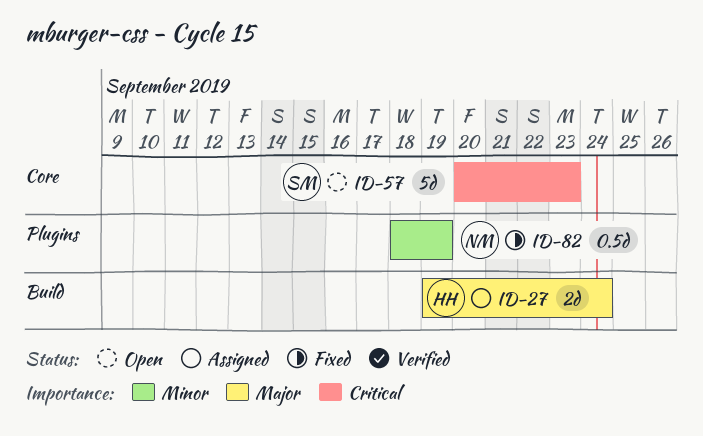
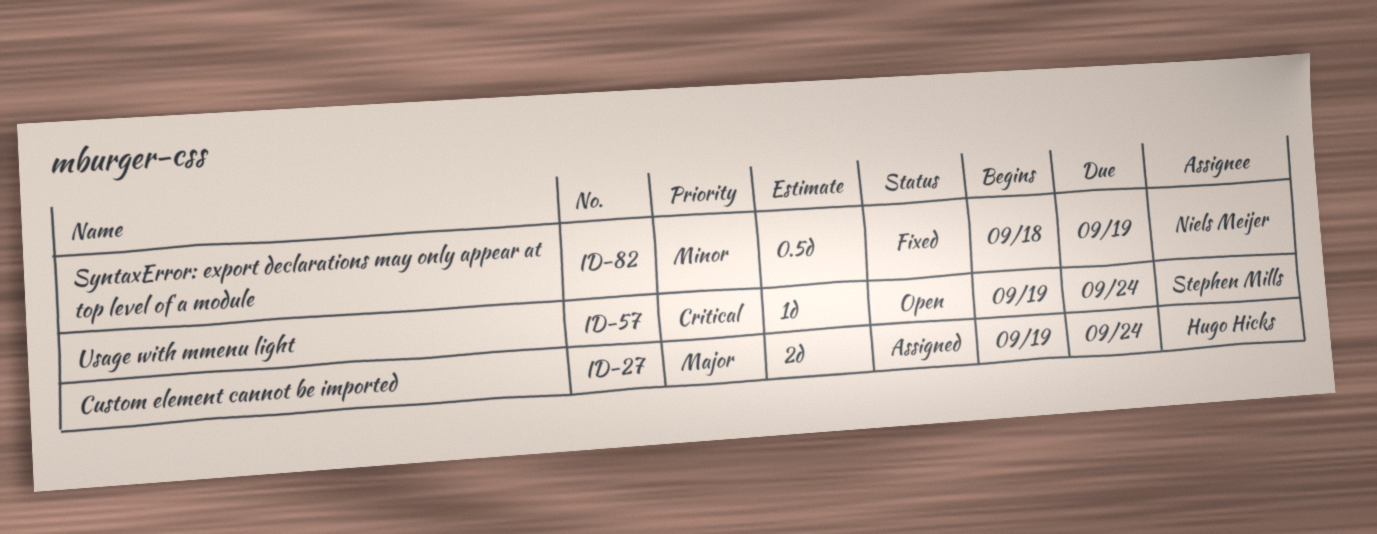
ID-57, estimate: 5d -> 1d
ID-57, start: Sep 20 -> Sep 19
ID-57, due: Sep 23 -> Sep 24

